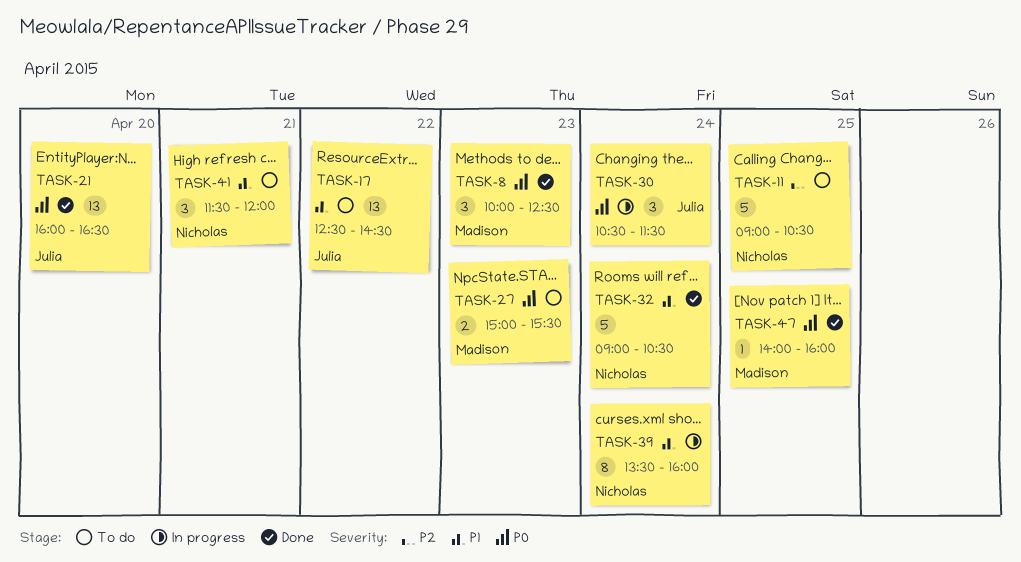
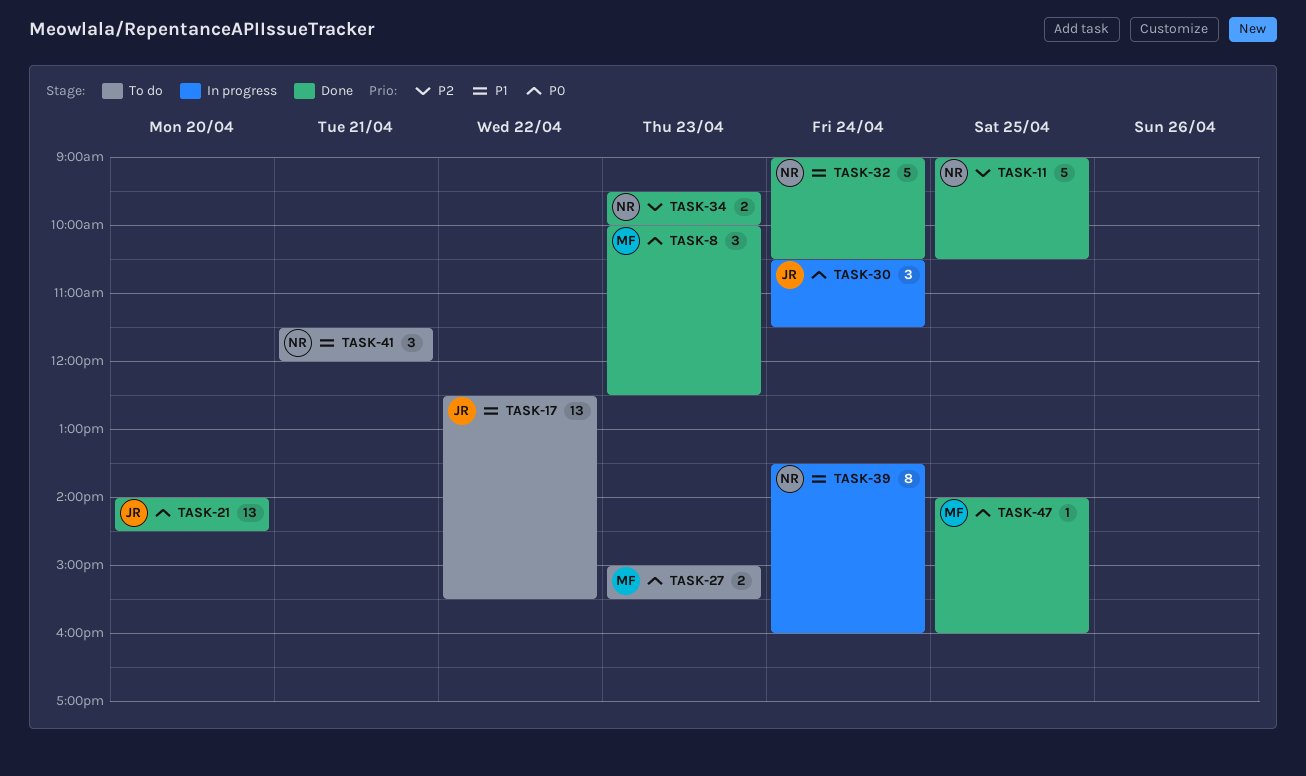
TASK-11, status: To do -> Done
TASK-17, ends: 14:30 -> 15:30
TASK-21, begins: 16:00 -> 14:00
TASK-21, ends: 16:30 -> 14:30
TASK-34: none -> present

